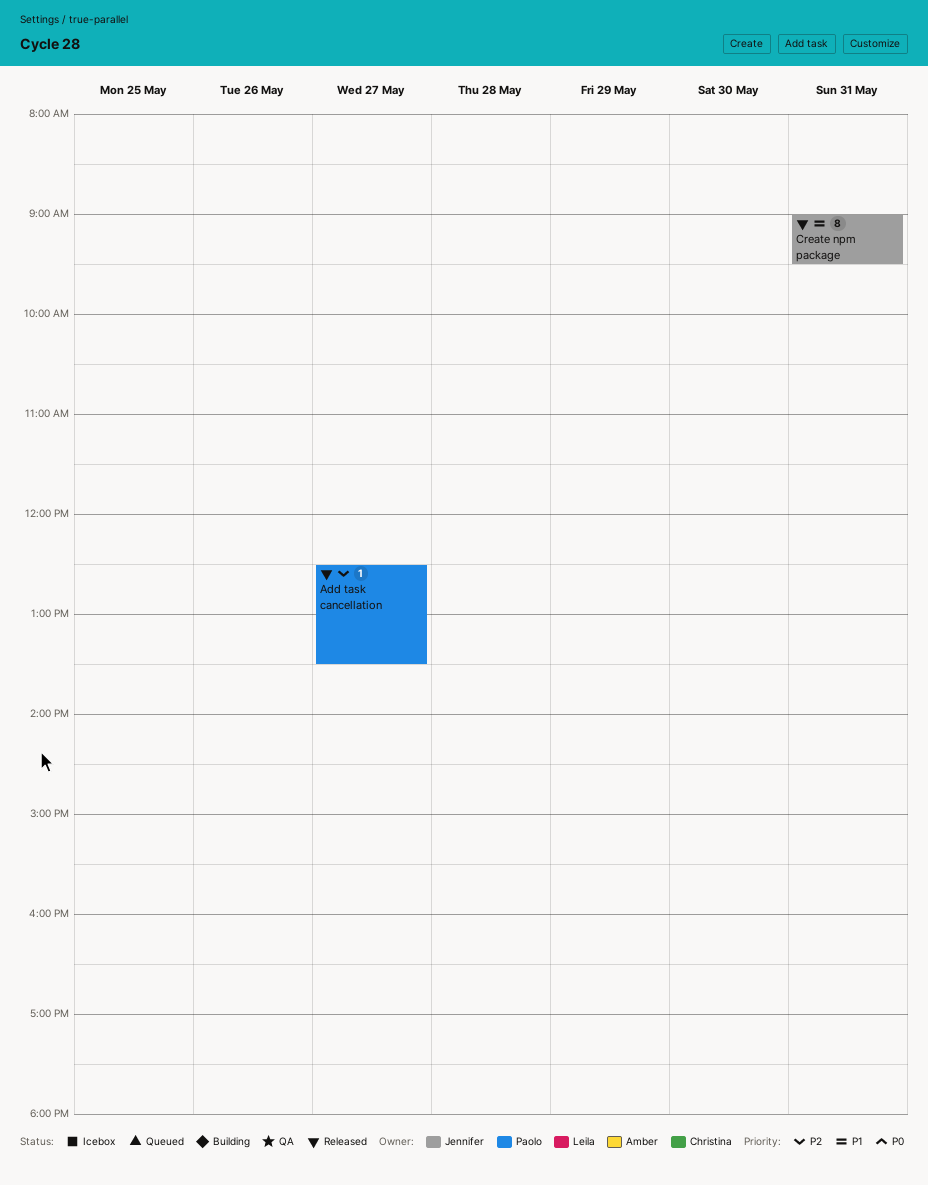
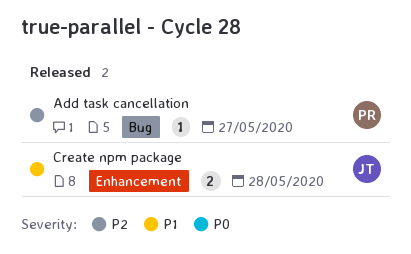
Create npm package, estimate: 8 -> 2
Create npm package, day: May 31 -> May 28

